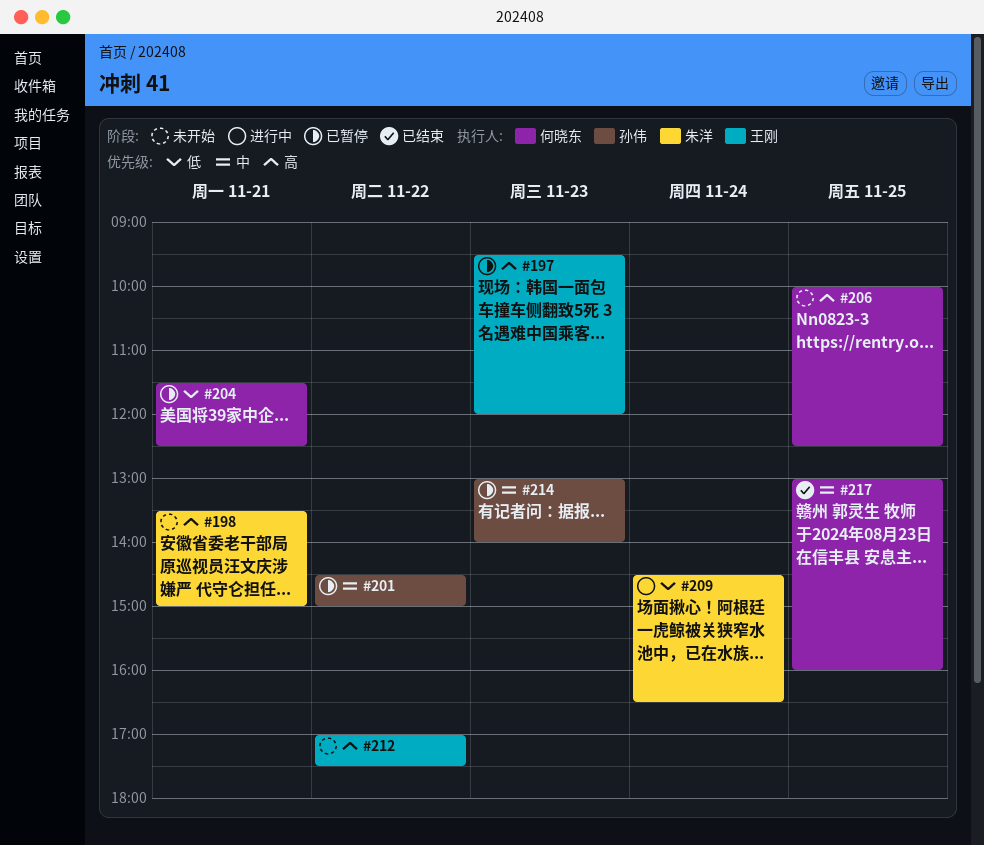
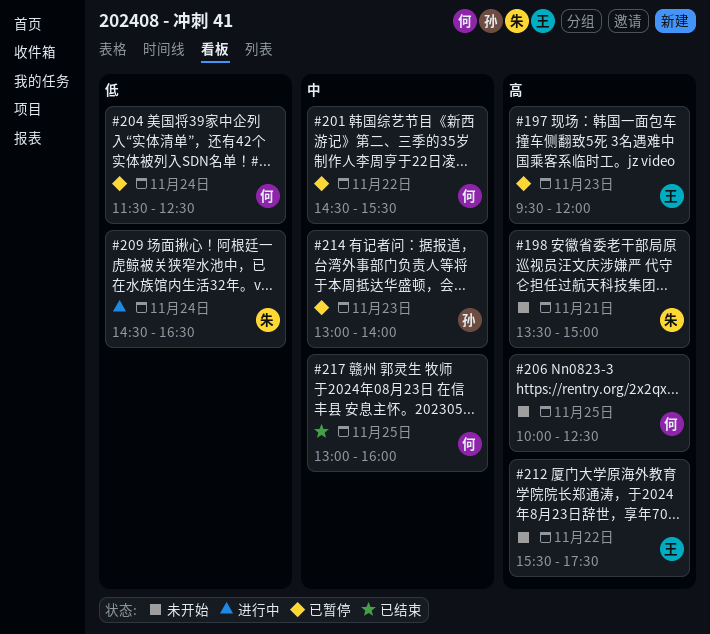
#201, owner: 孙伟 -> 何晓东
#201, ends: 15:00 -> 15:30
#204, day: Nov 21 -> Nov 24
#212, begins: 17:00 -> 15:30

